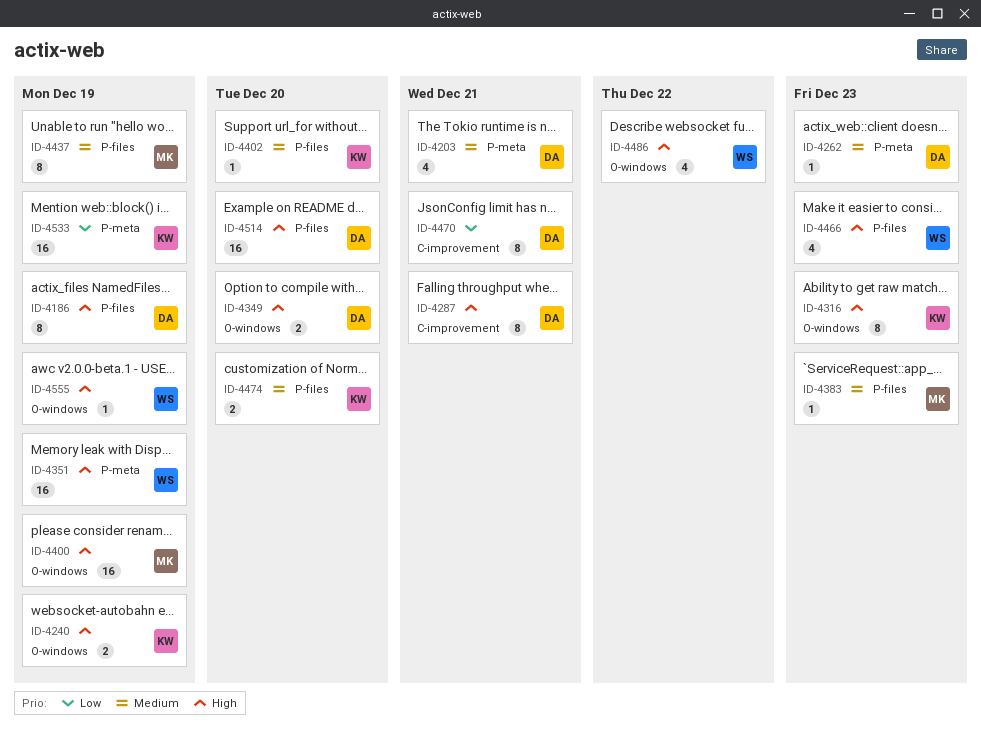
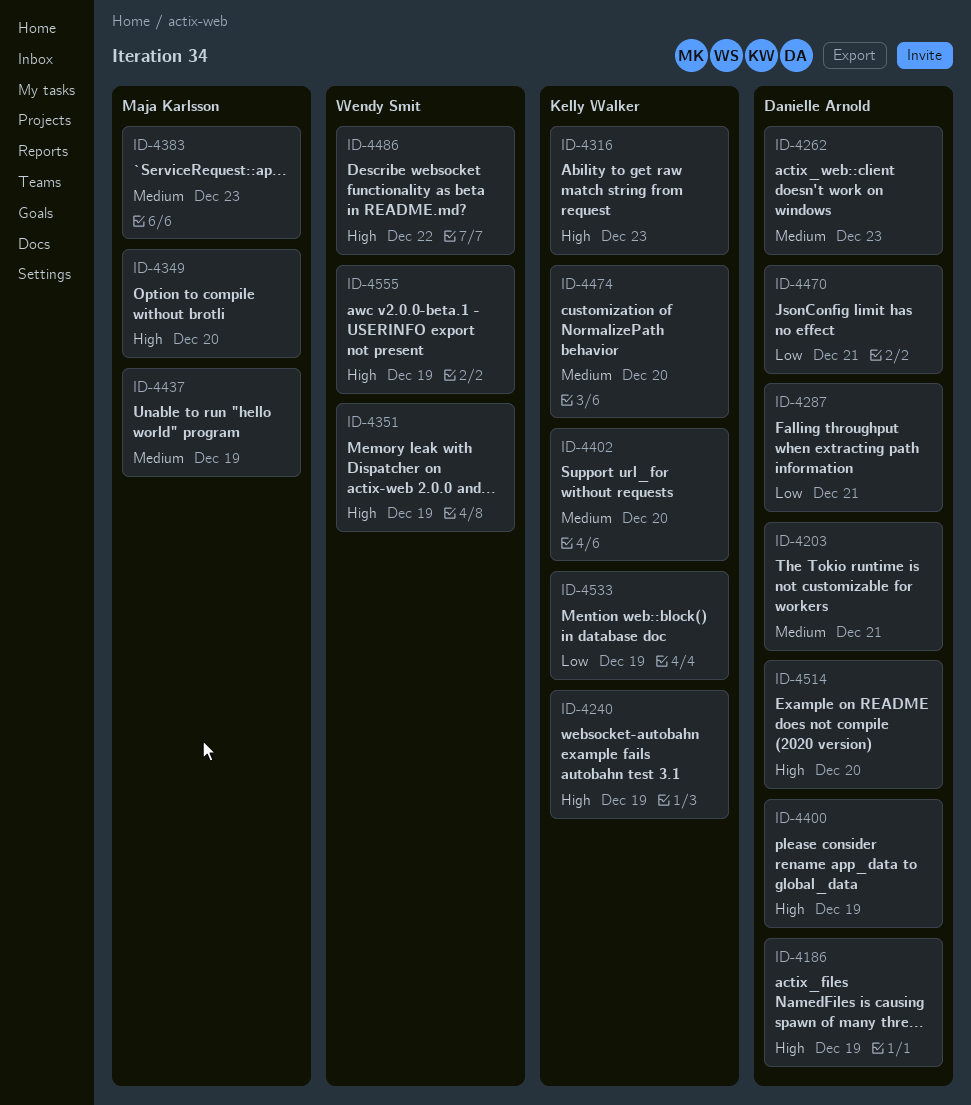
ID-4287, priority: High -> Low
ID-4349, owner: Danielle Arnold -> Maja Karlsson
ID-4400, owner: Maja Karlsson -> Danielle Arnold
ID-4466: present -> none

